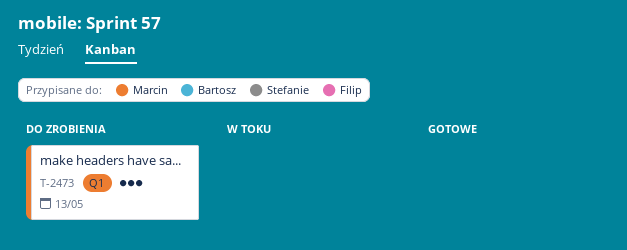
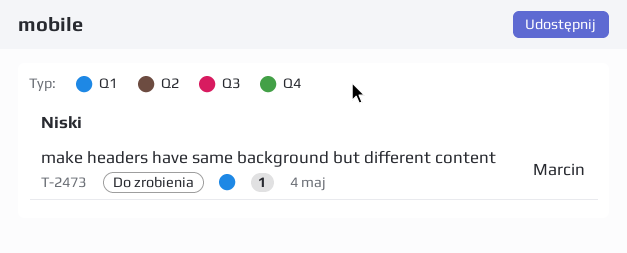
T-2473, estimate: 3 -> 1
T-2473, due: May 13 -> May 4

